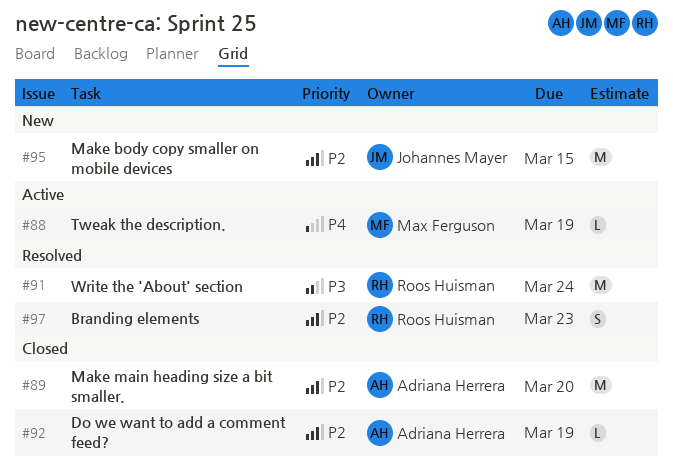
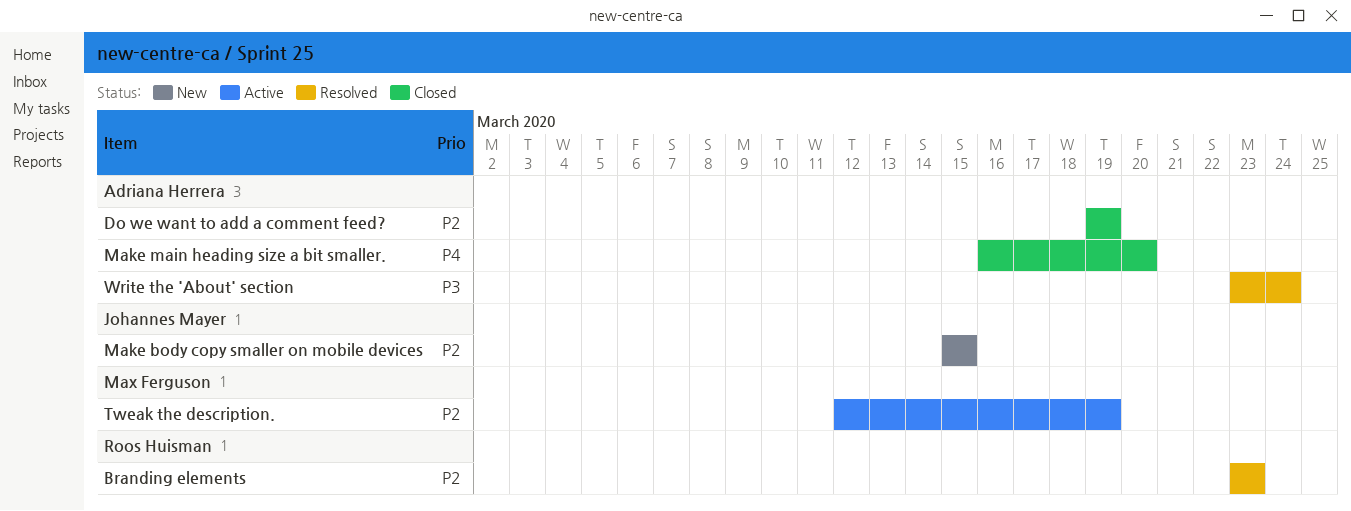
Make main heading size a bit smaller., priority: P2 -> P4
Tweak the description., priority: P4 -> P2
Write the 'About' section, owner: Roos Huisman -> Adriana Herrera

